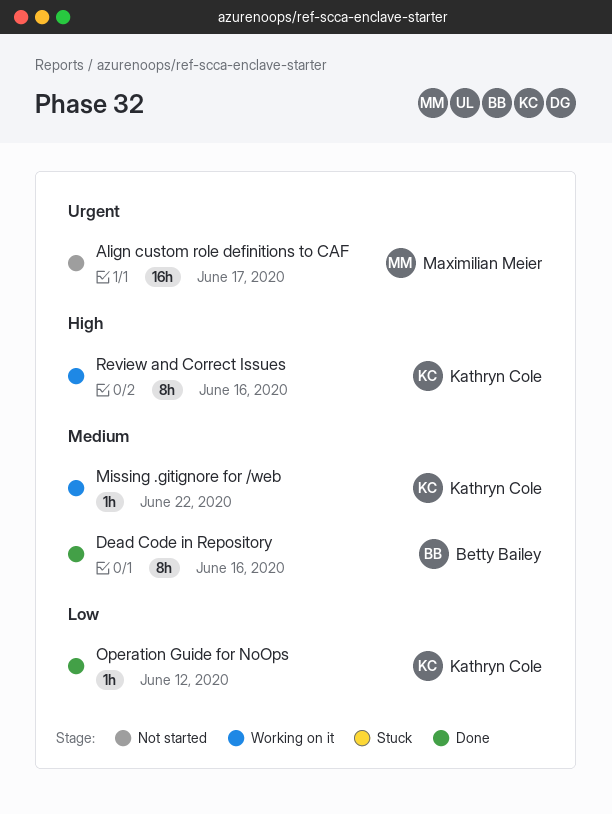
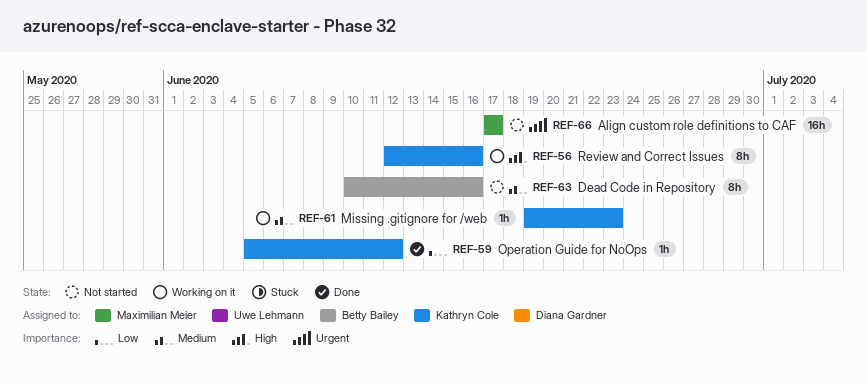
Dead Code in Repository, status: Done -> Not started
Missing .gitignore for /web, due: Jun 22 -> Jun 23

